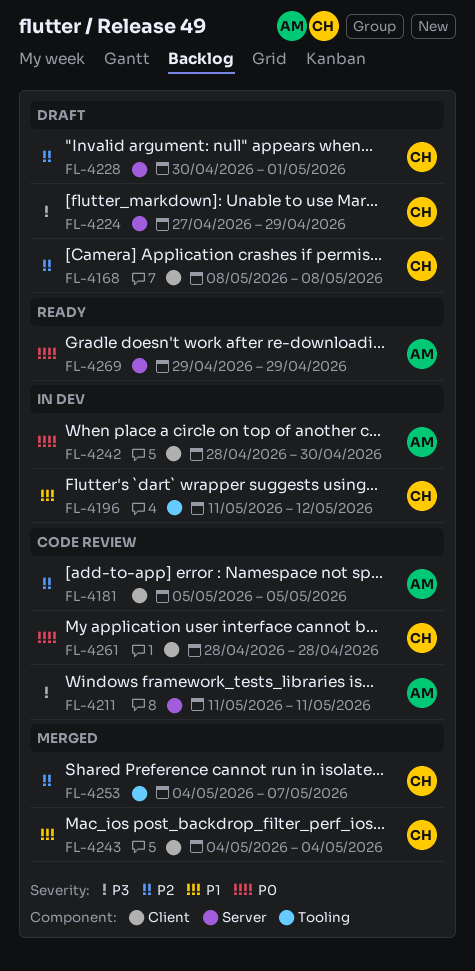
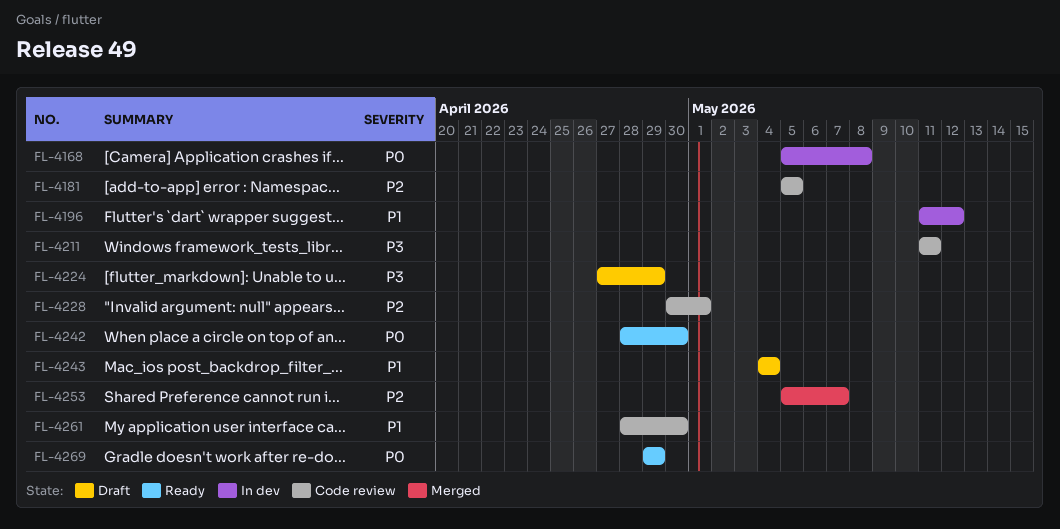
FL-4168, status: Draft -> In dev
FL-4168, priority: P2 -> P0
FL-4168, start: May 8 -> May 5
FL-4228, status: Draft -> Code review
FL-4242, status: In dev -> Ready
FL-4243, status: Merged -> Draft
FL-4253, start: May 4 -> May 5
FL-4261, priority: P0 -> P1
FL-4261, due: Apr 28 -> Apr 30

